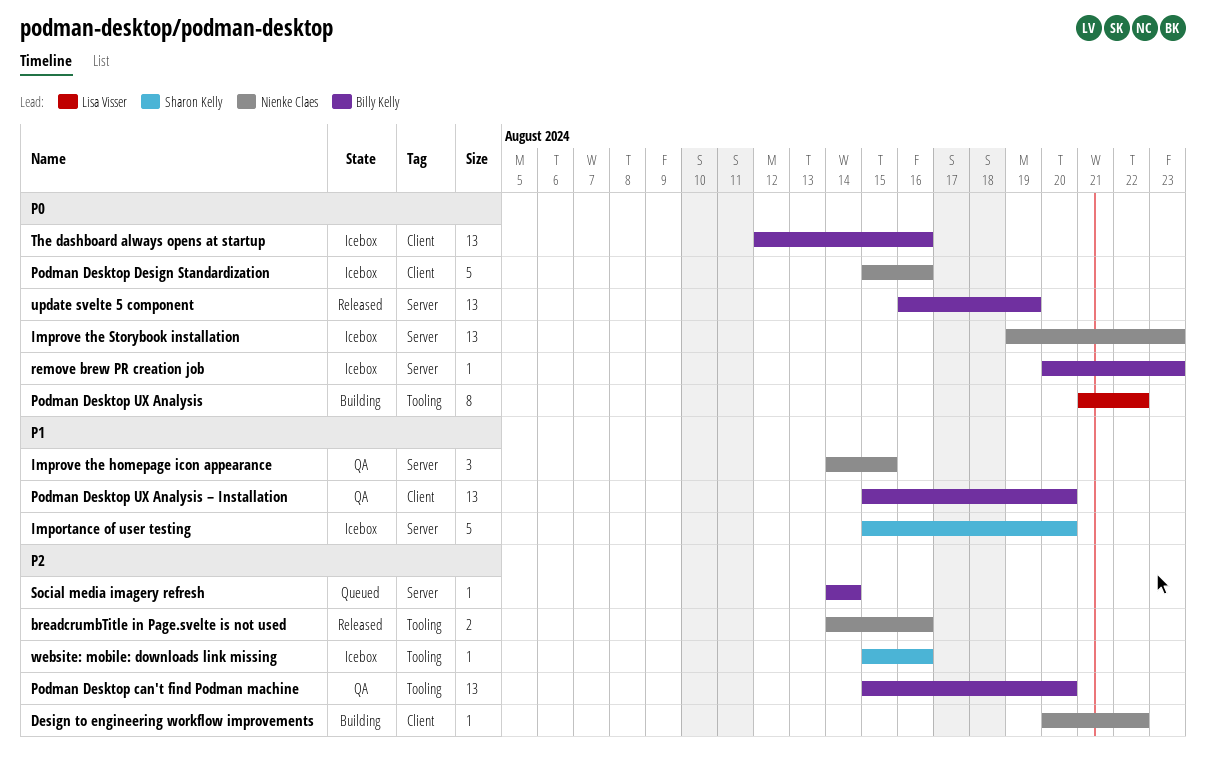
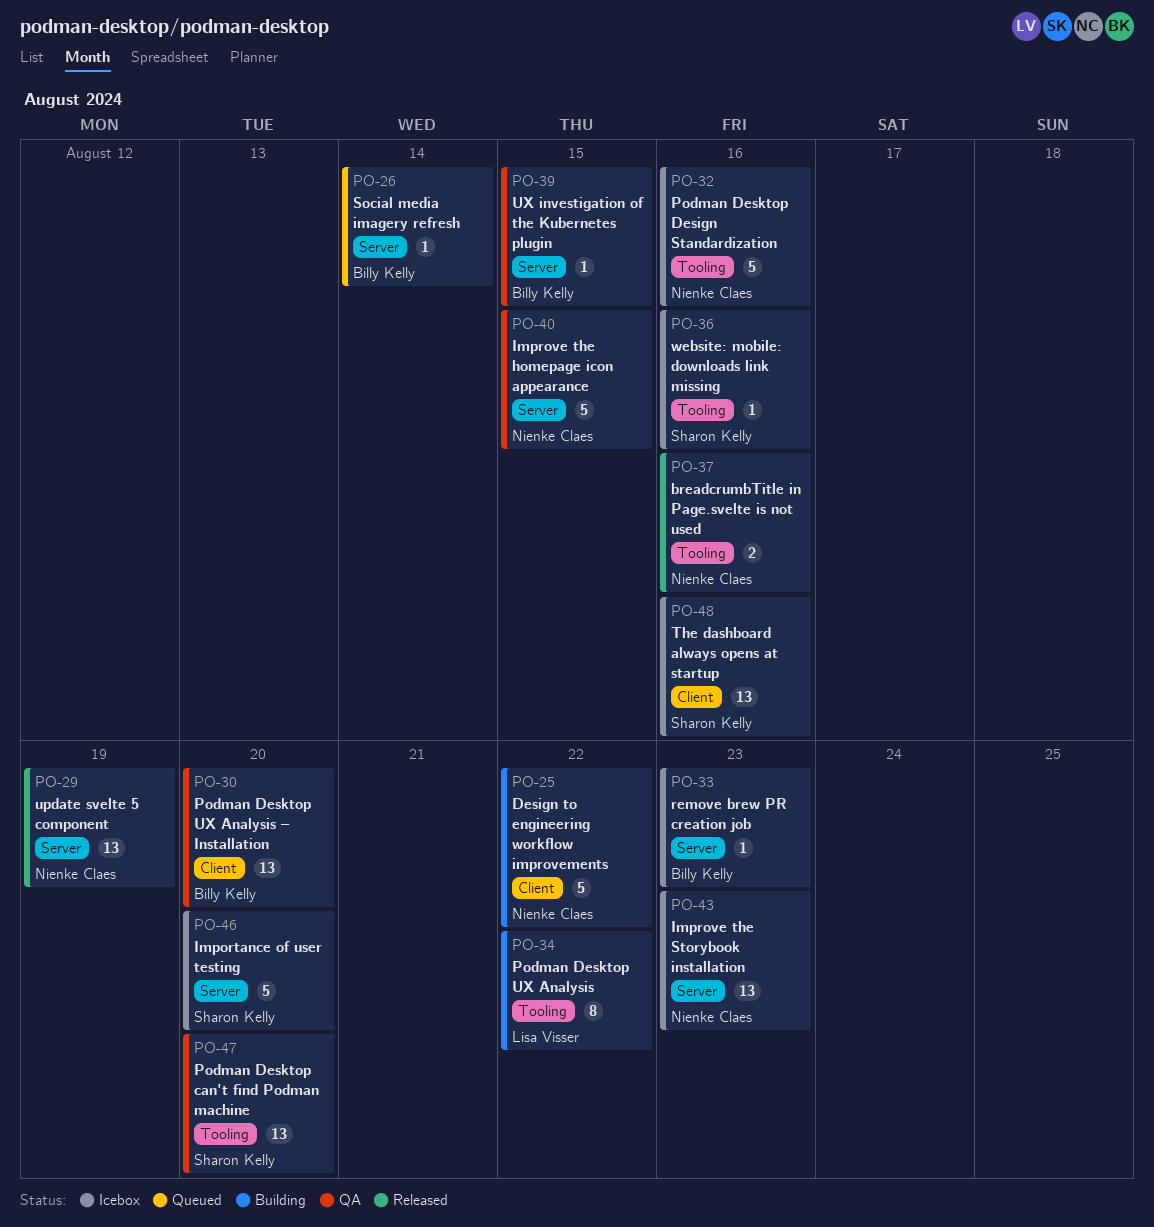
Design to engineering workflow improvements, estimate: 1 -> 5
Improve the homepage icon appearance, estimate: 3 -> 5
Podman Desktop can't find Podman machine, owner: Billy Kelly -> Sharon Kelly
Podman Desktop Design Standardization, label: Client -> Tooling
The dashboard always opens at startup, owner: Billy Kelly -> Sharon Kelly
update svelte 5 component, owner: Billy Kelly -> Nienke Claes
UX investigation of the Kubernetes plugin: none -> present

